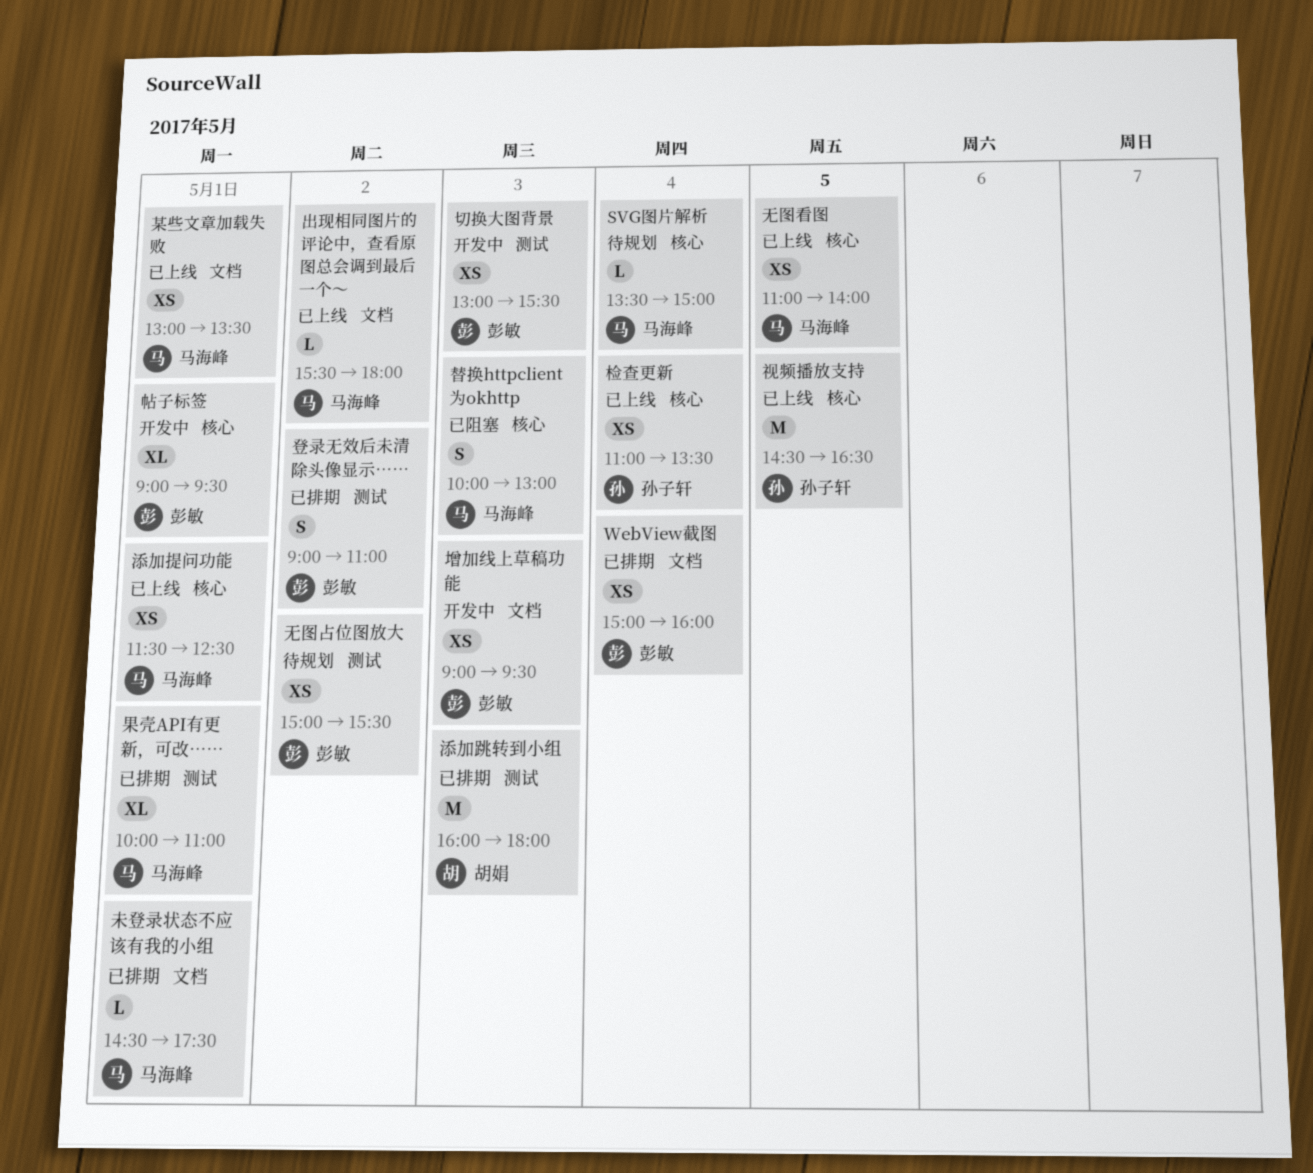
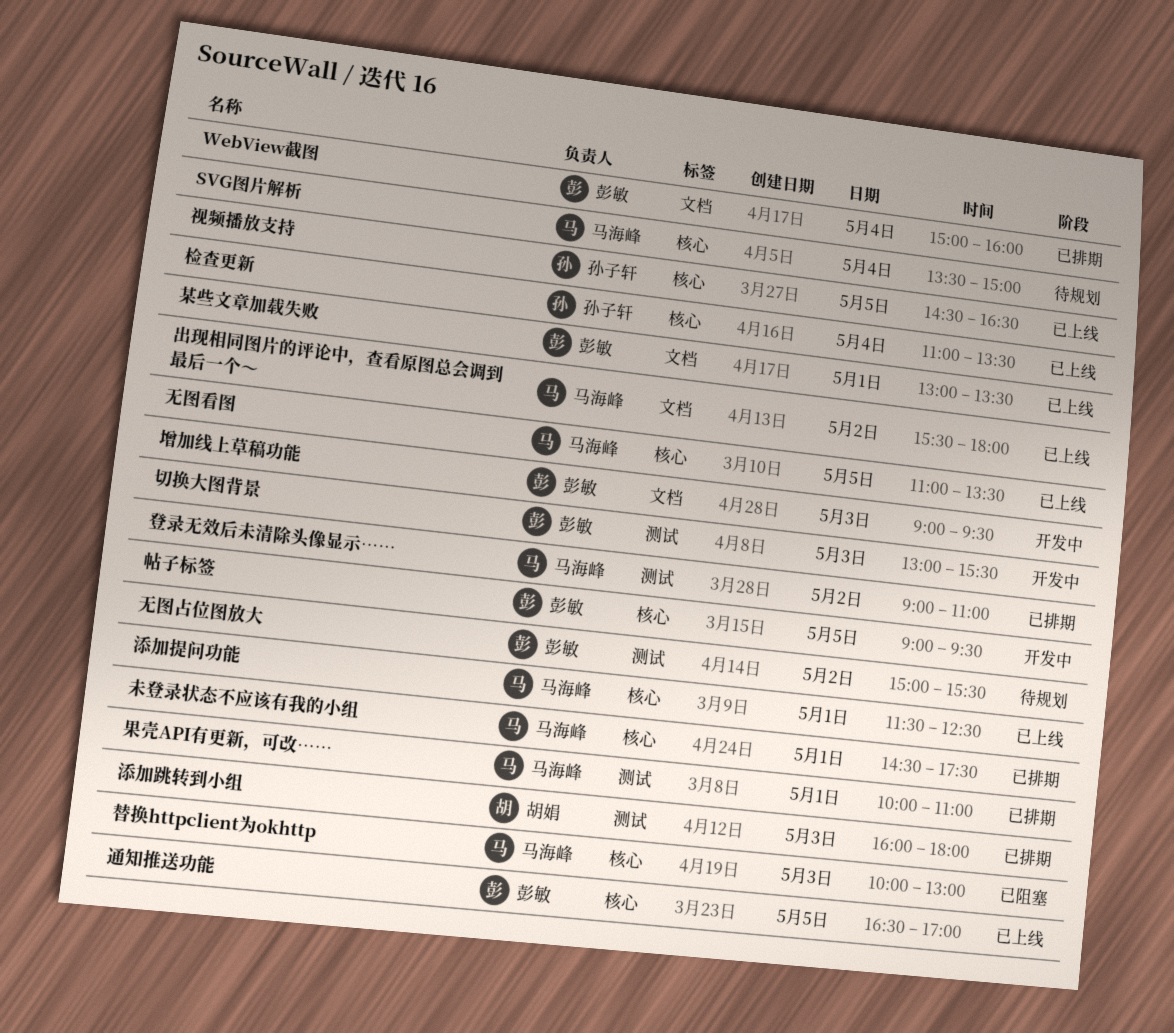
帖子标签, day: May 1 -> May 5
无图看图, ends: 14:00 -> 13:30
未登录状态不应该有我的小组, label: 文档 -> 核心
某些文章加载失败, owner: 马海峰 -> 彭敏
登录无效后未清除头像显示……, owner: 彭敏 -> 马海峰
通知推送功能: none -> present

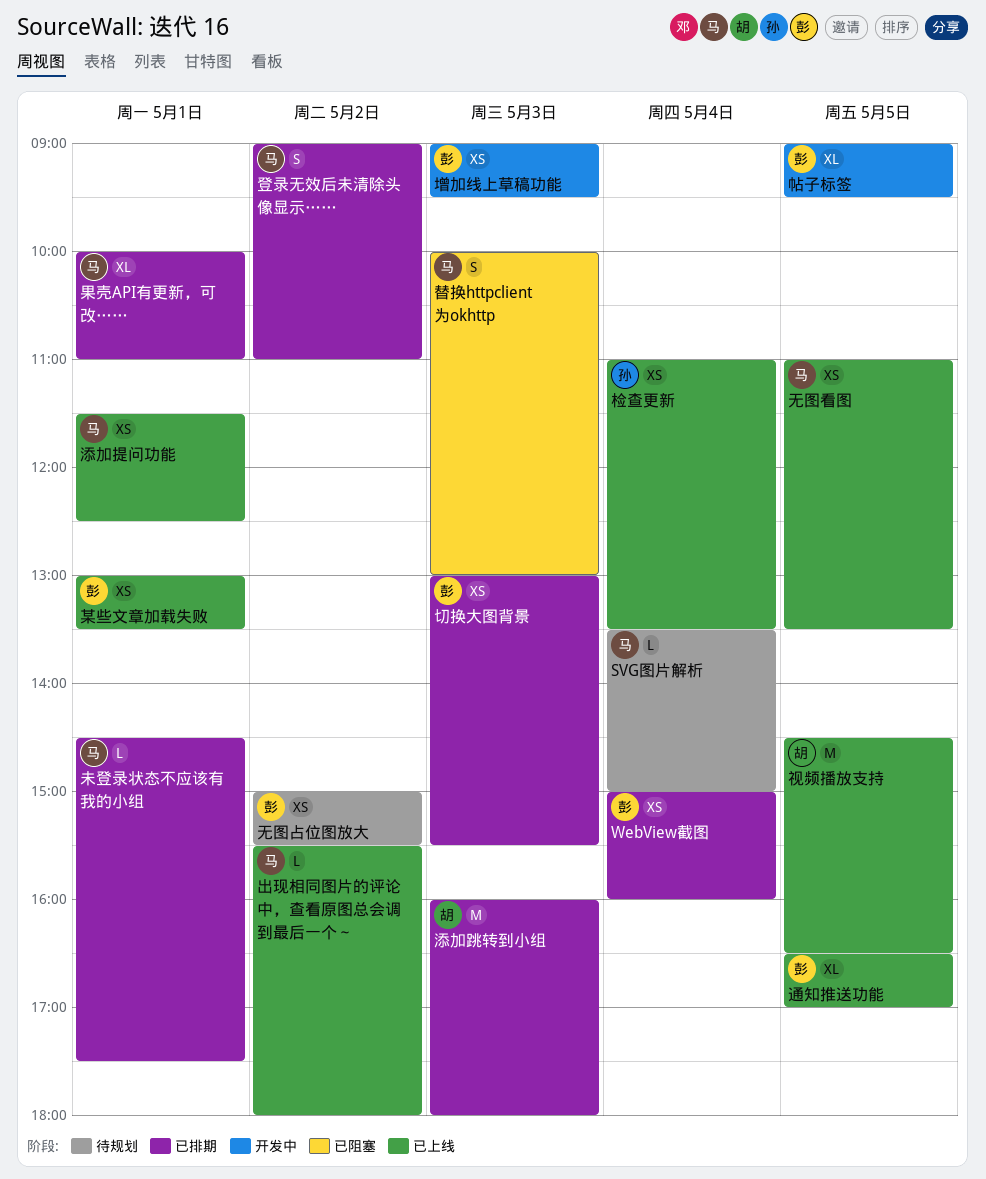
切换大图背景, status: 开发中 -> 已排期
视频播放支持, owner: 孙子轩 -> 胡娟

